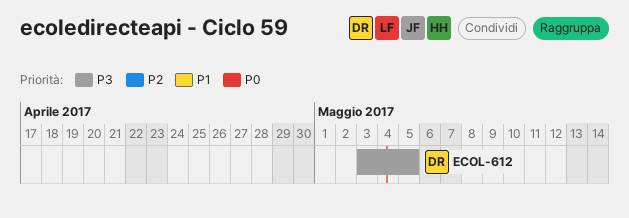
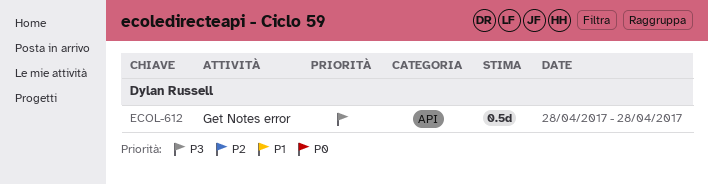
ECOL-612, start: May 3 -> Apr 28
ECOL-612, due: May 5 -> Apr 28

